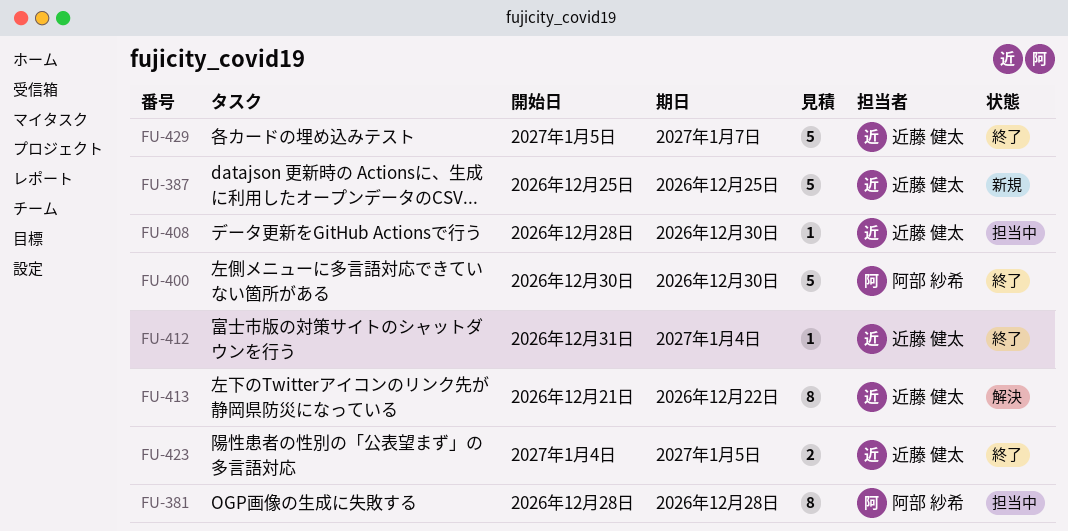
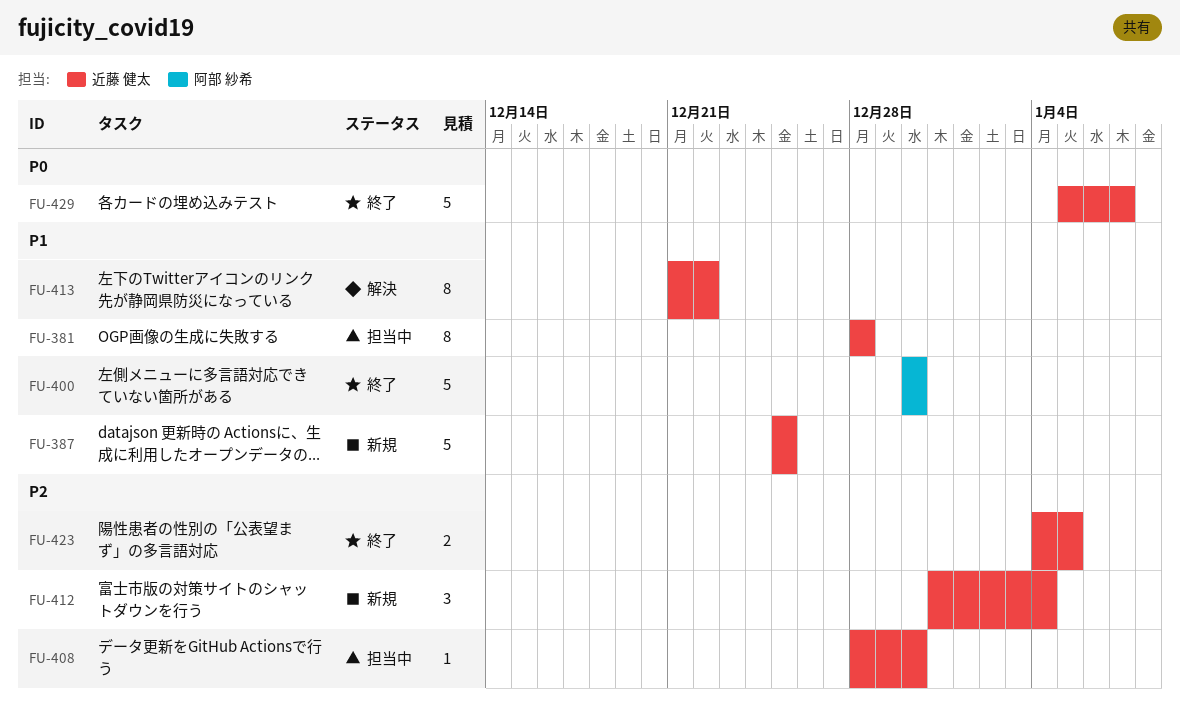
FU-381, owner: 阿部 紗希 -> 近藤 健太
FU-412, status: 終了 -> 新規
FU-412, estimate: 1 -> 3

